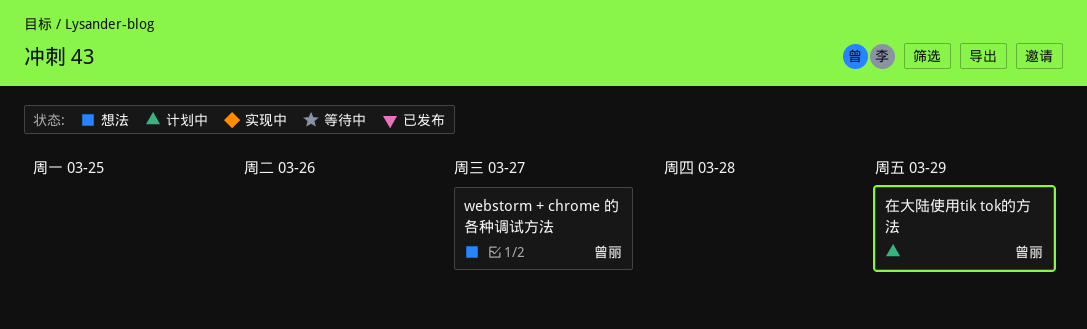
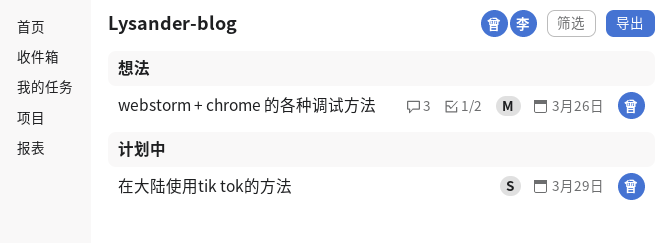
webstorm + chrome 的各种调试方法, due: Mar 27 -> Mar 26

